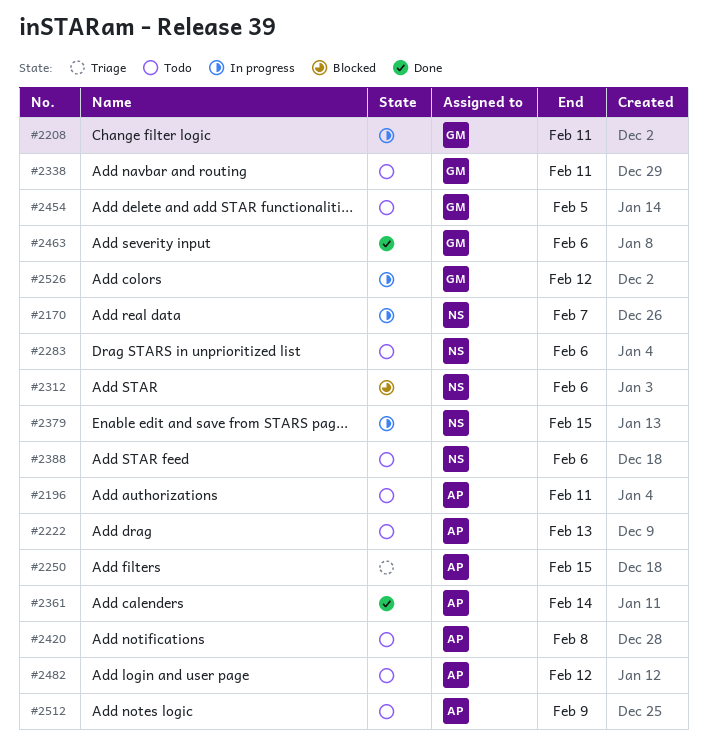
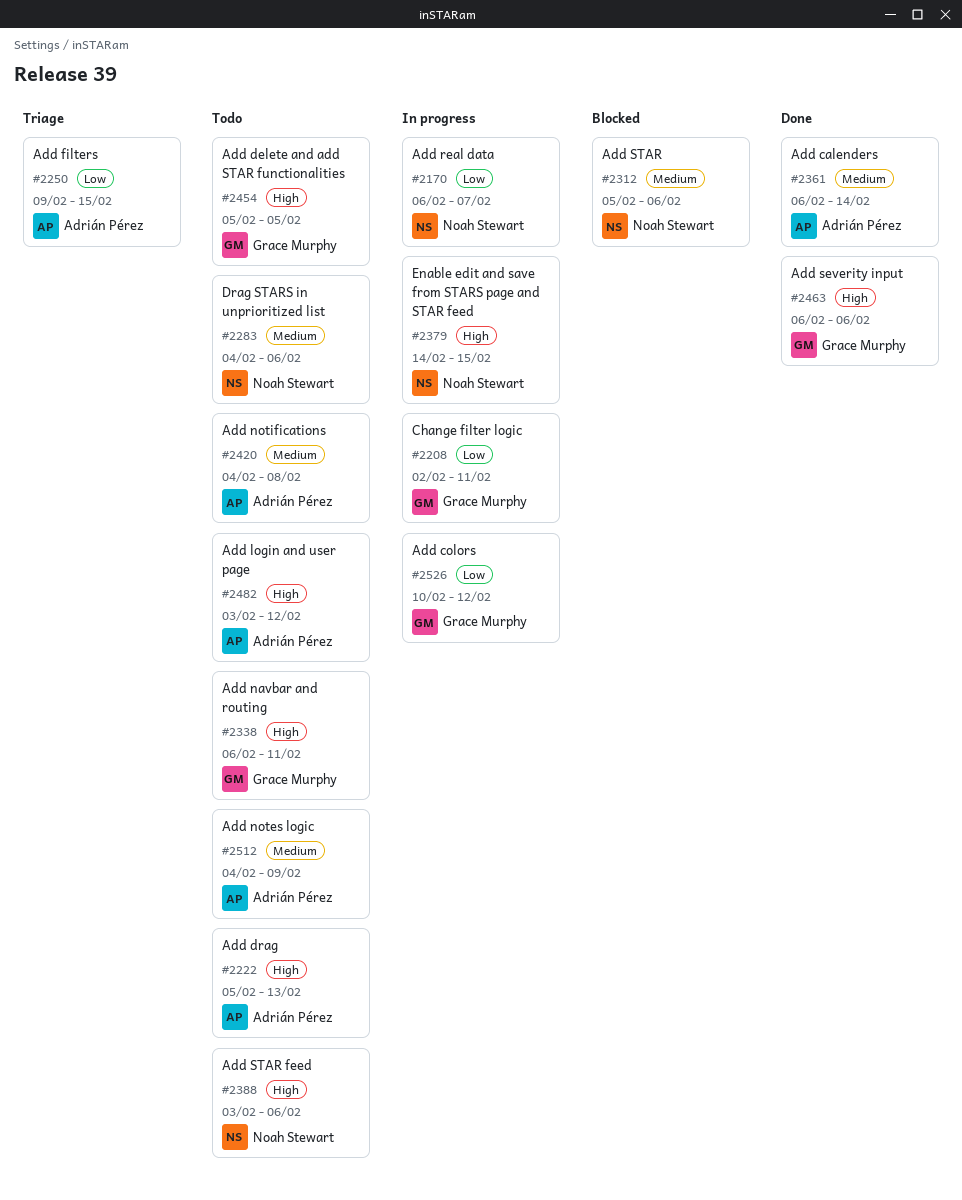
#2196: present -> none

